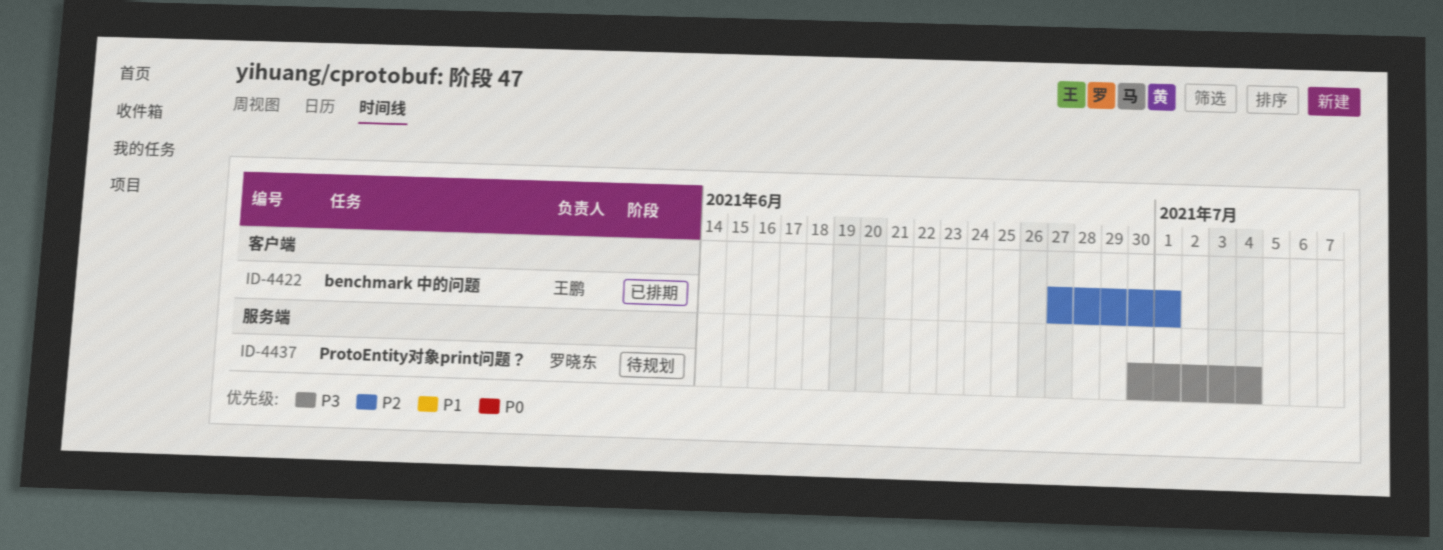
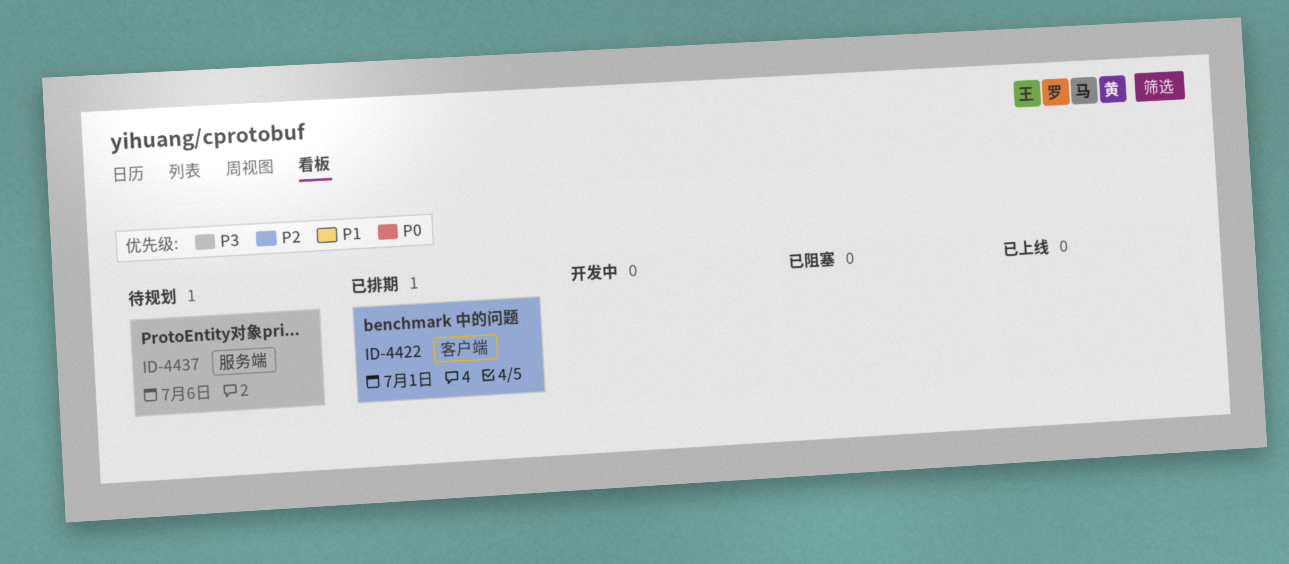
ID-4437, due: Jul 4 -> Jul 6

